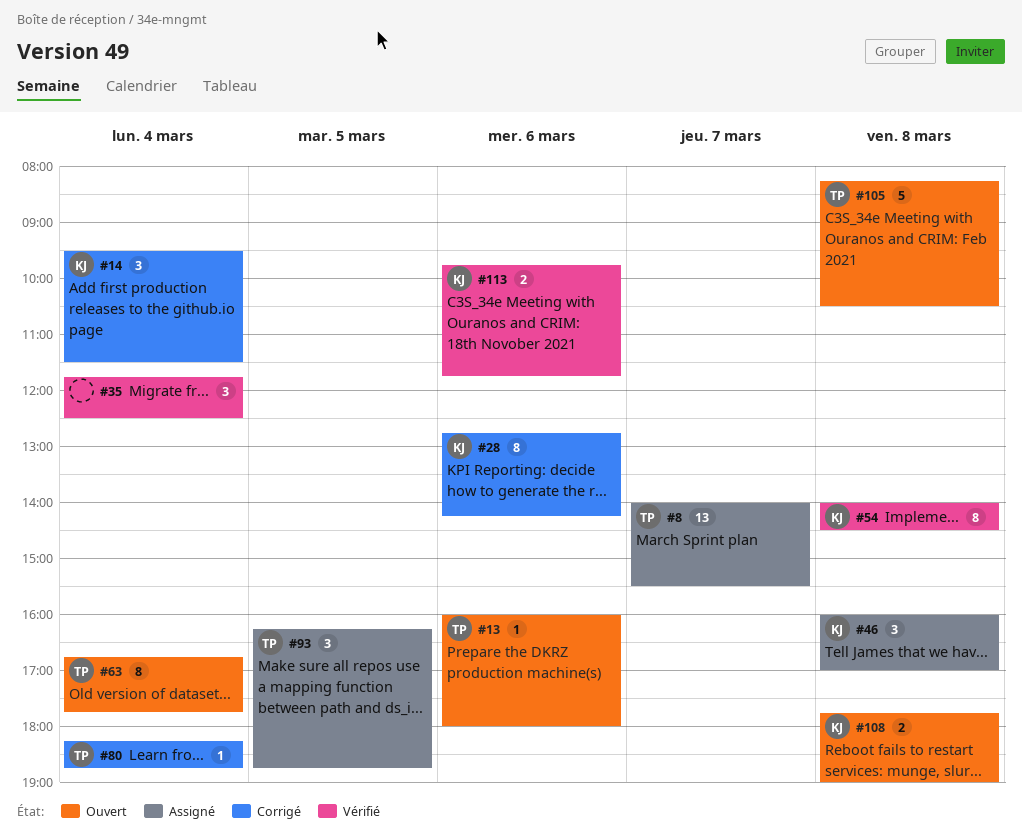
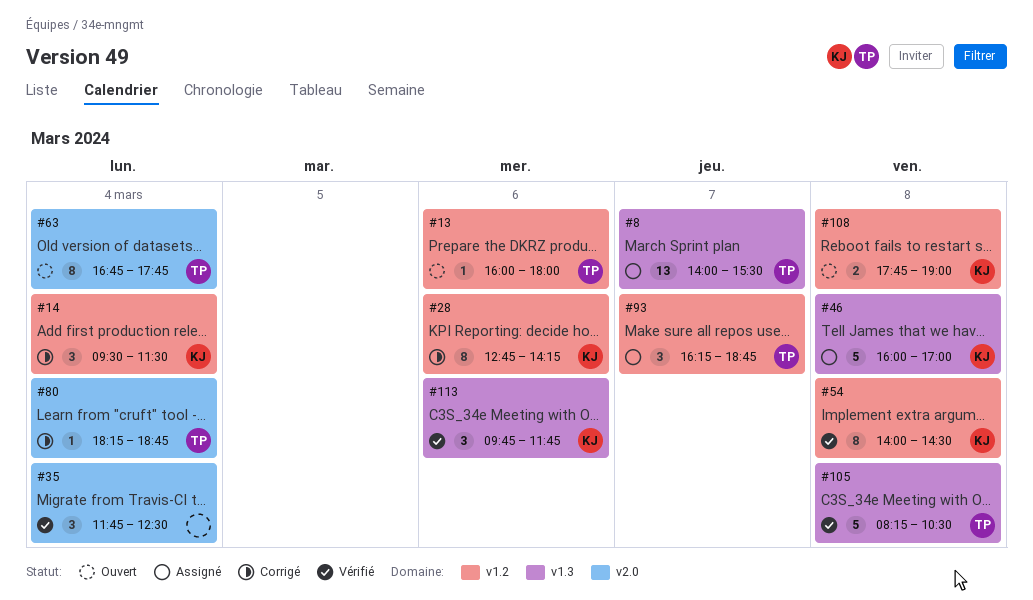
#46, estimate: 3 -> 5
#93, day: Mar 5 -> Mar 7
#105, status: Ouvert -> Vérifié
#113, estimate: 2 -> 3

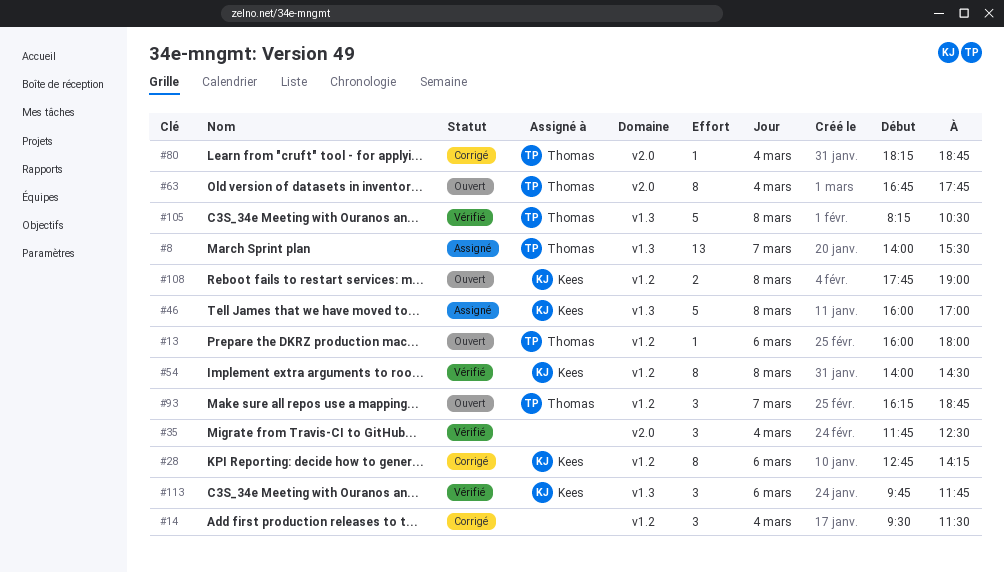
#14, owner: Kees -> none
#93, status: Assigné -> Ouvert

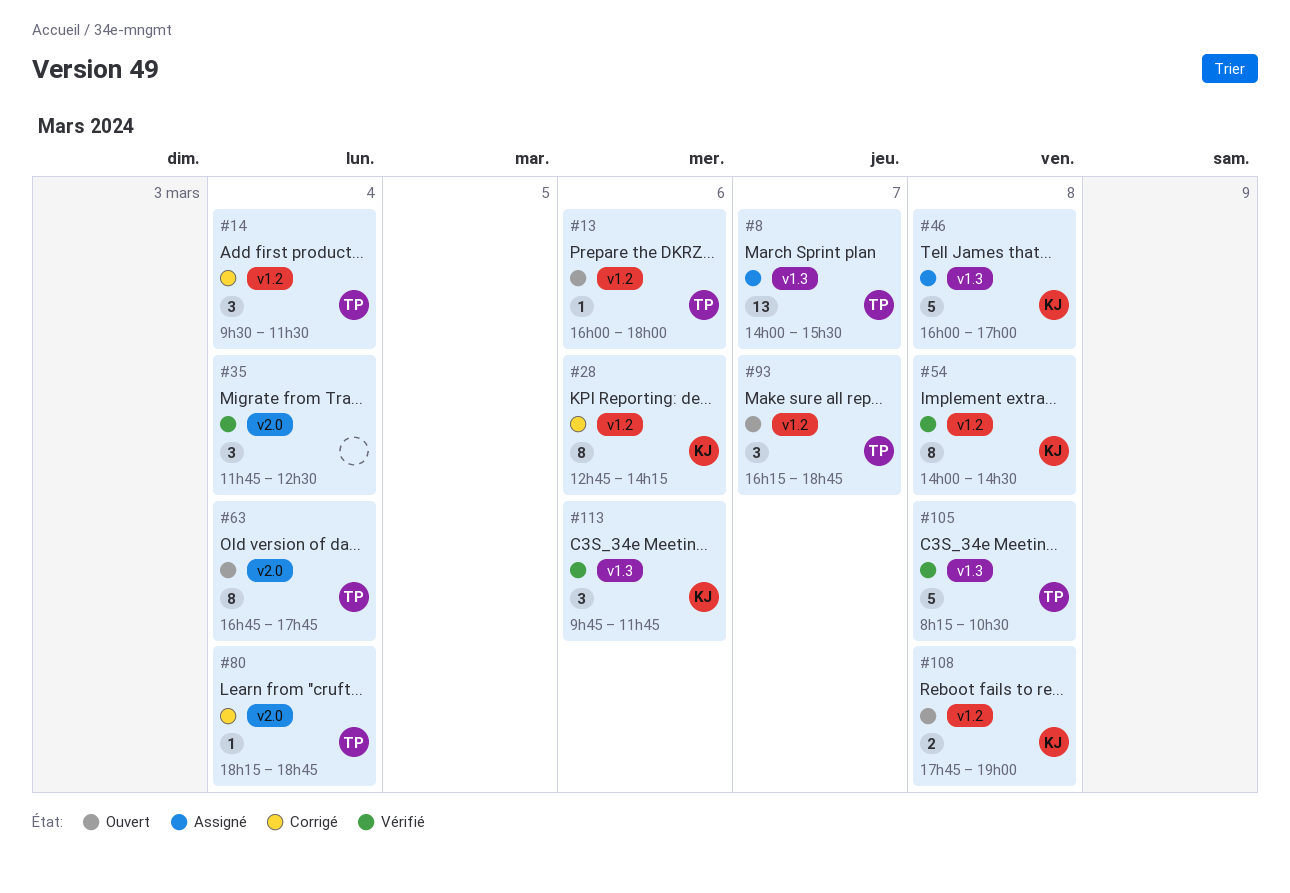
#14, owner: none -> Thomas

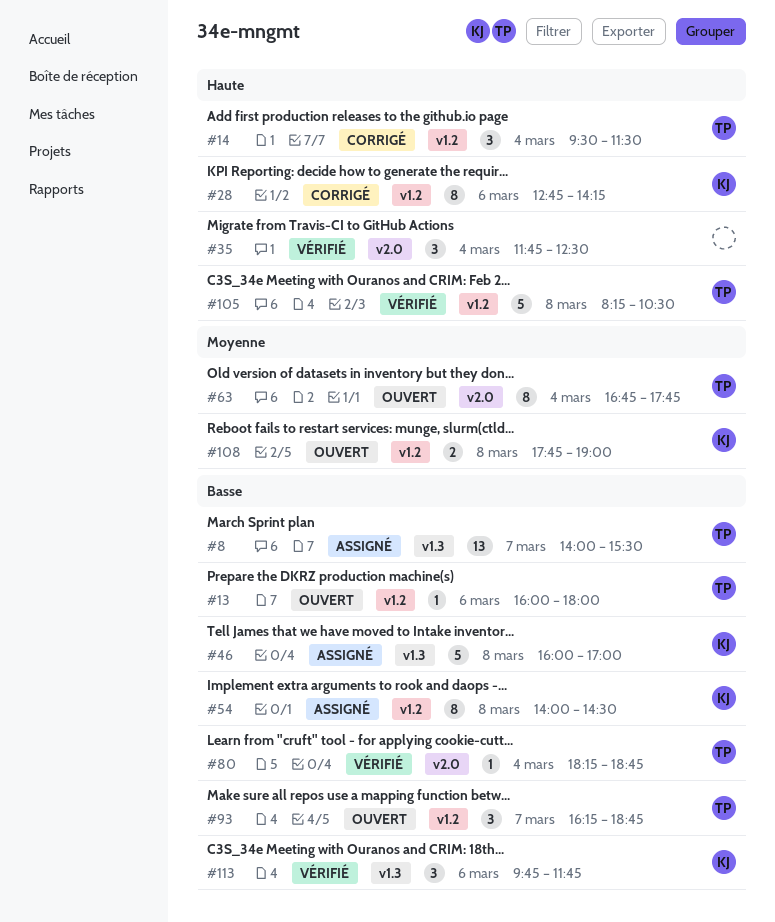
#54, status: Vérifié -> Assigné
#80, status: Corrigé -> Vérifié
#105, label: v1.3 -> v1.2

